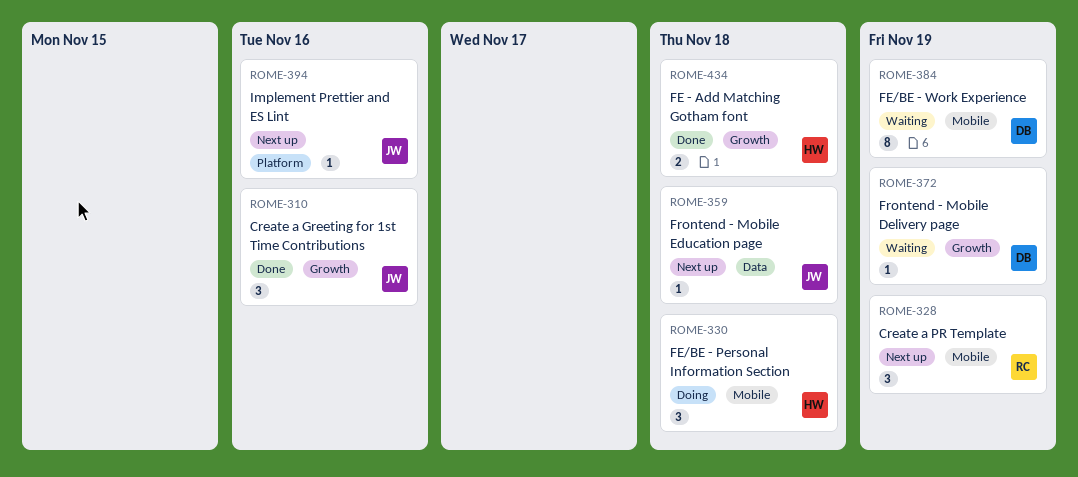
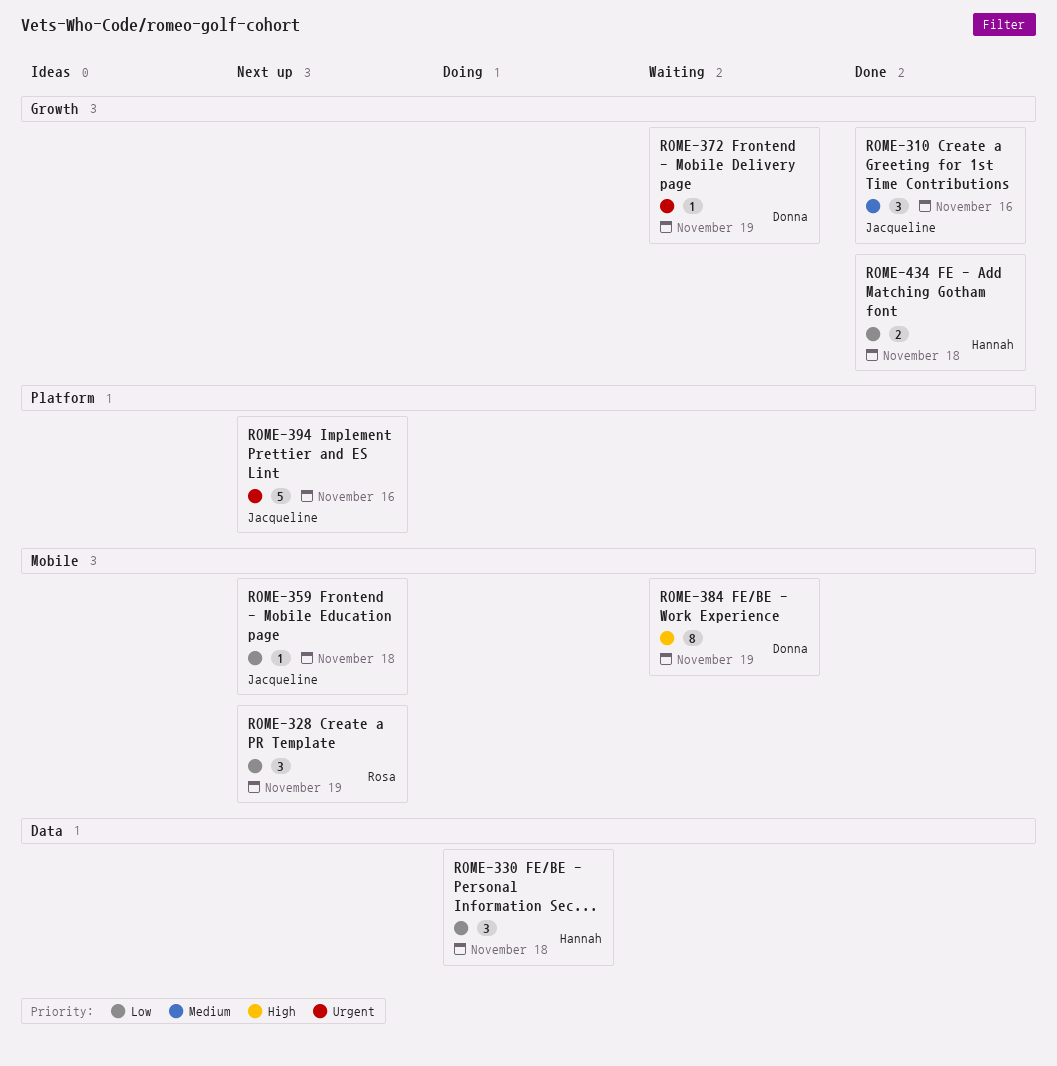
ROME-330, label: Mobile -> Data
ROME-359, label: Data -> Mobile
ROME-394, estimate: 1 -> 5

